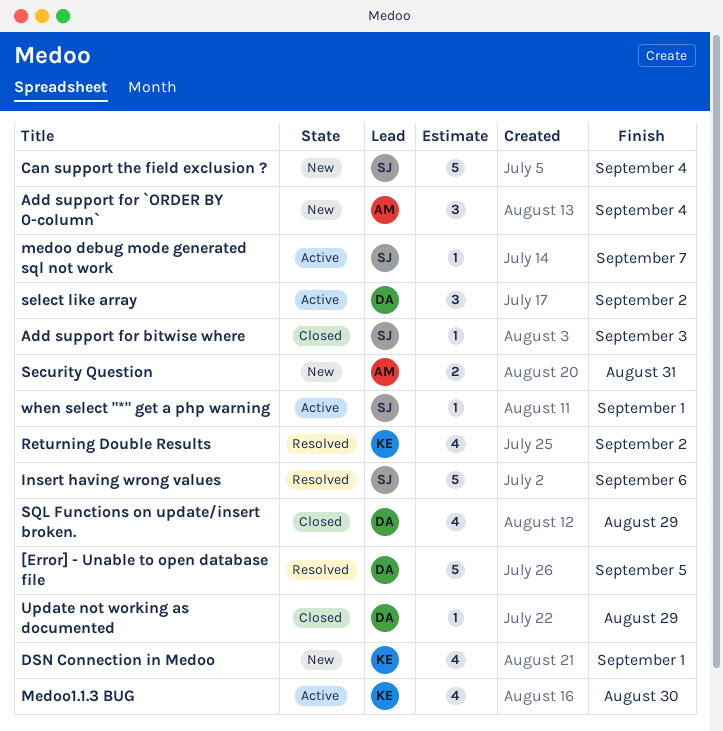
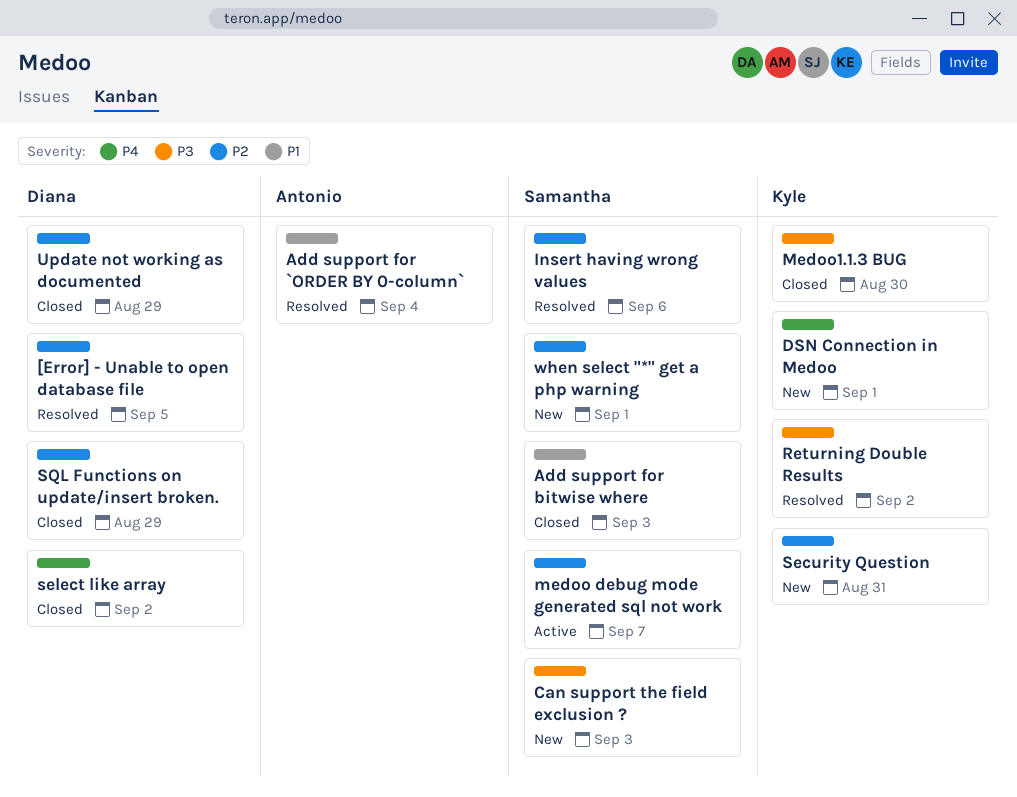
Add support for `ORDER BY 0-column`, status: New -> Resolved
Can support the field exclusion ?, due: Sep 4 -> Sep 3
Medoo1.1.3 BUG, status: Active -> Closed
Security Question, owner: Antonio -> Kyle
select like array, status: Active -> Closed
when select "*" get a php warning, status: Active -> New

